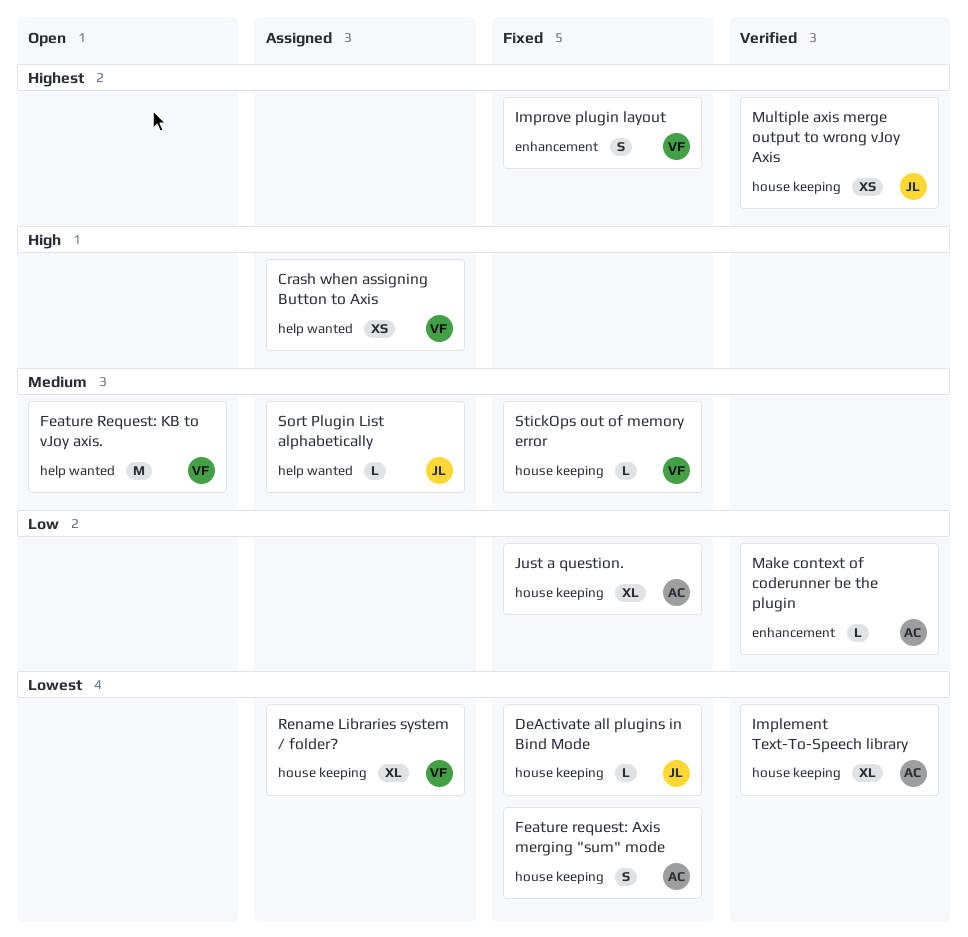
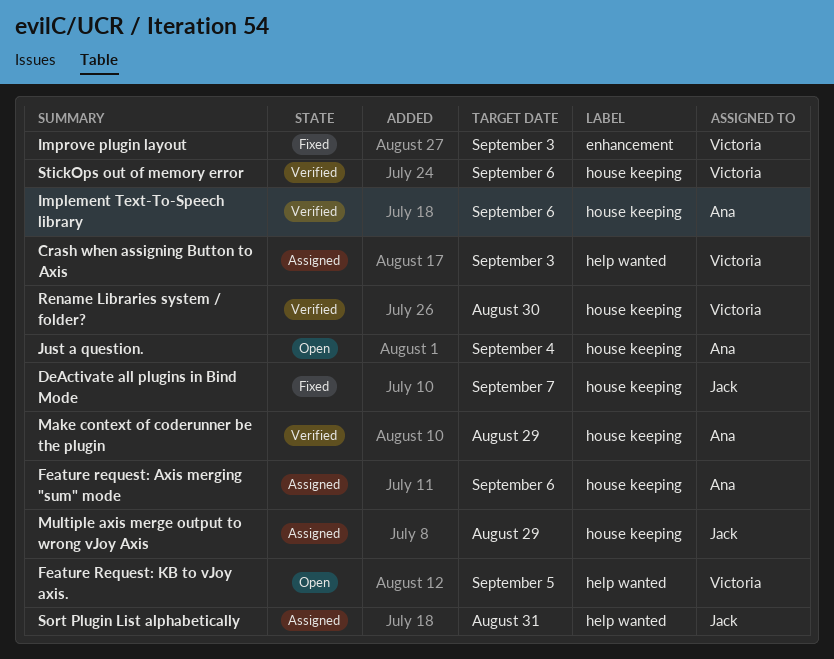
Feature request: Axis merging "sum" mode, status: Fixed -> Assigned
Just a question., status: Fixed -> Open
Make context of coderunner be the plugin, label: enhancement -> house keeping
Multiple axis merge output to wrong vJoy Axis, status: Verified -> Assigned
Rename Libraries system / folder?, status: Assigned -> Verified
StickOps out of memory error, status: Fixed -> Verified

